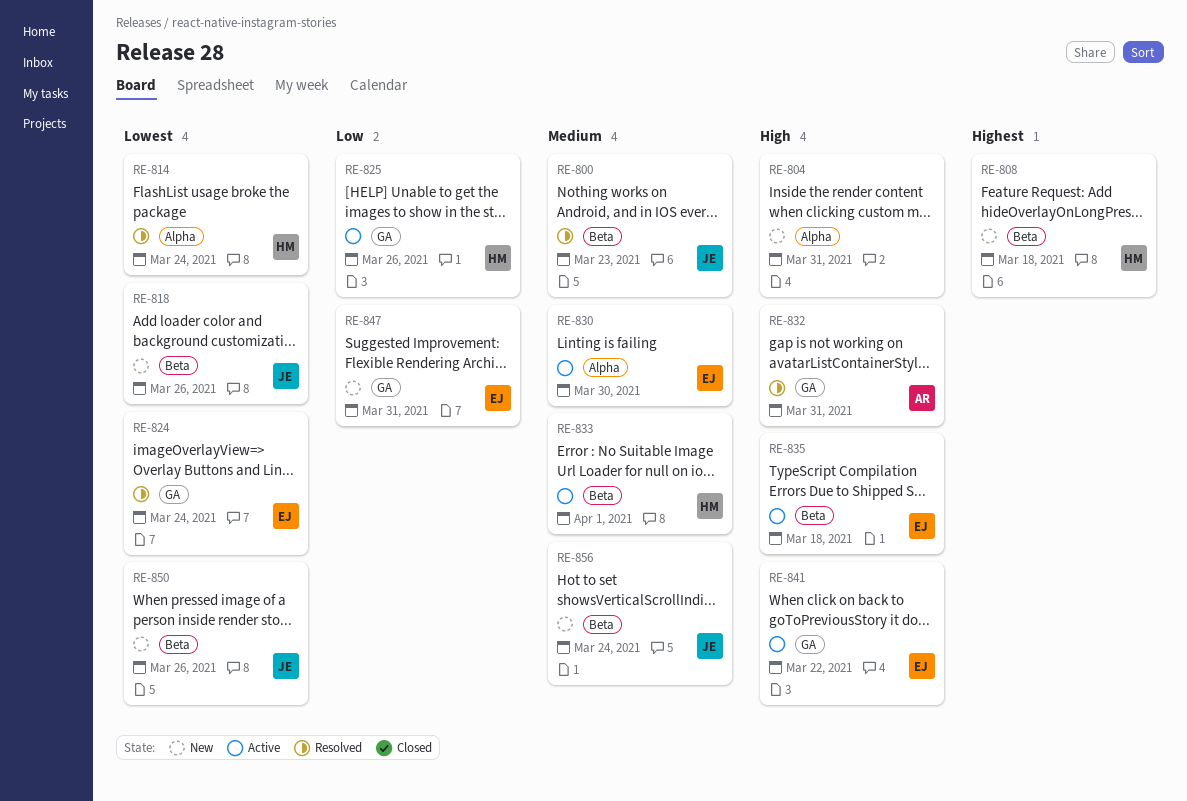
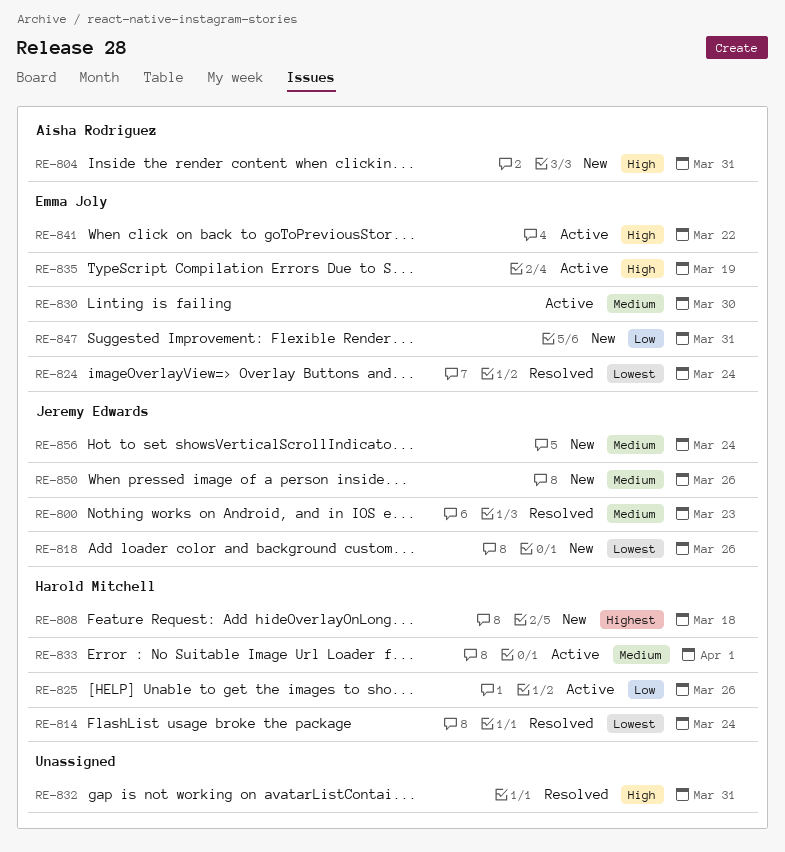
RE-804, owner: none -> Aisha Rodriguez
RE-832, owner: Aisha Rodriguez -> none
RE-835, due: Mar 18 -> Mar 19
RE-850, priority: Lowest -> Medium

